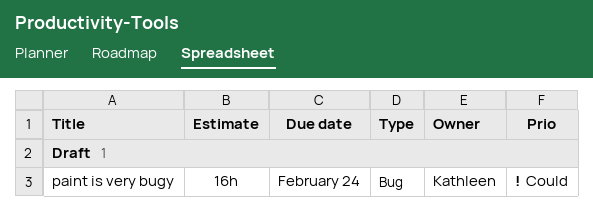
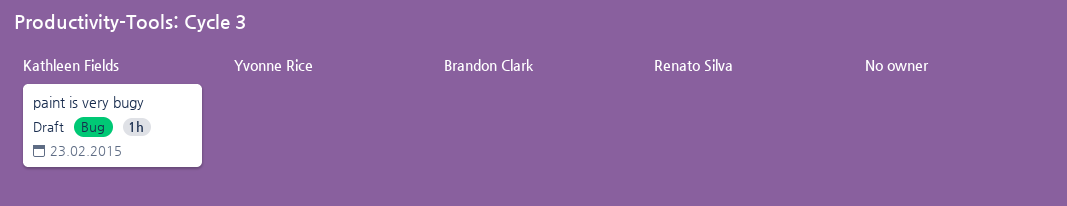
paint is very bugy, estimate: 16h -> 1h
paint is very bugy, due: Feb 24 -> Feb 23

